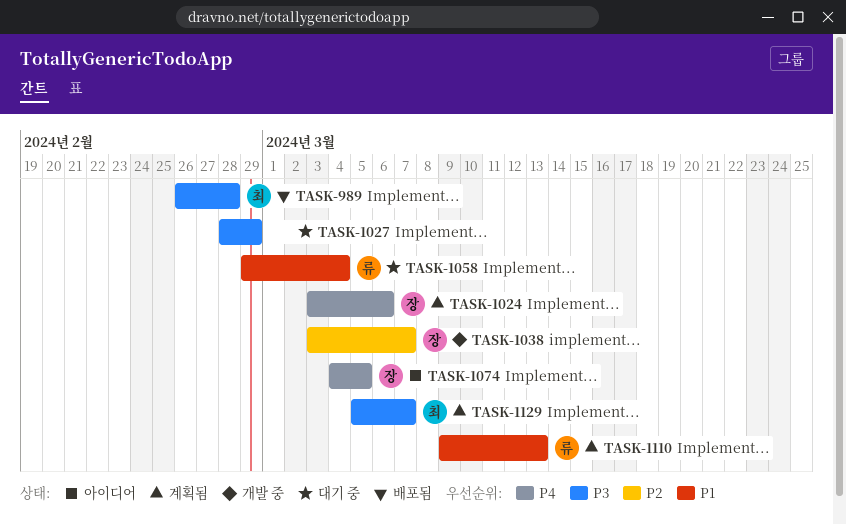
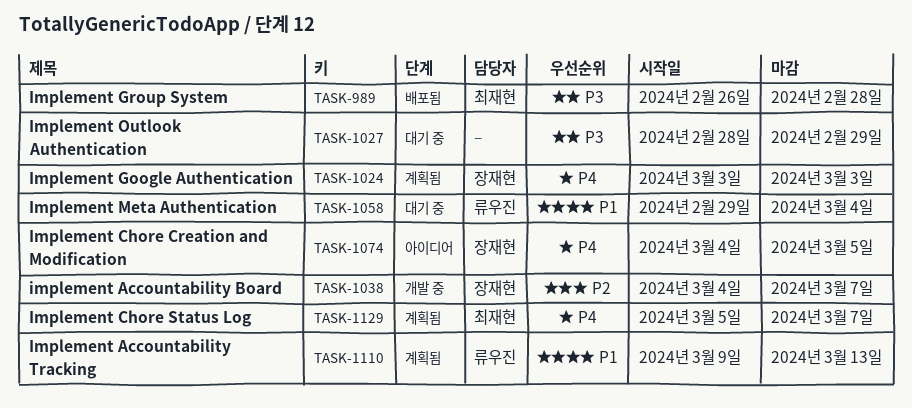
TASK-1024, due: Mar 6 -> Mar 3
TASK-1038, start: Mar 3 -> Mar 4
TASK-1129, priority: P3 -> P4

